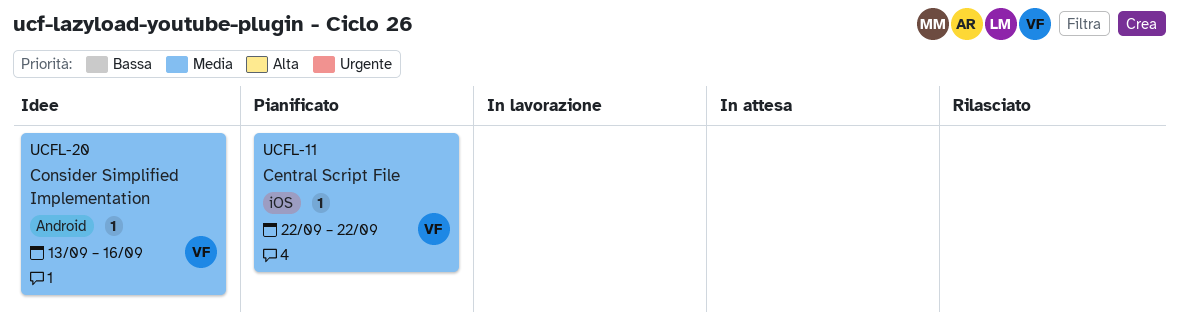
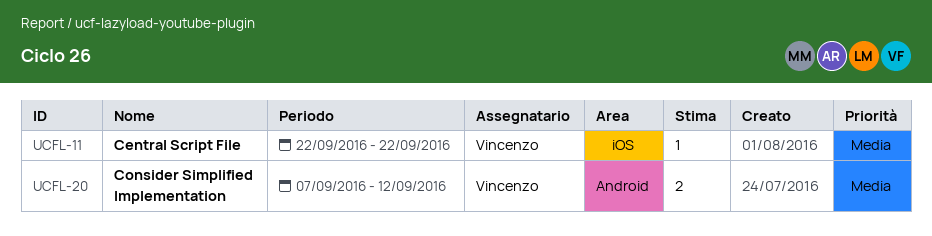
UCFL-20, estimate: 1 -> 2
UCFL-20, start: Sep 13 -> Sep 7
UCFL-20, due: Sep 16 -> Sep 12

